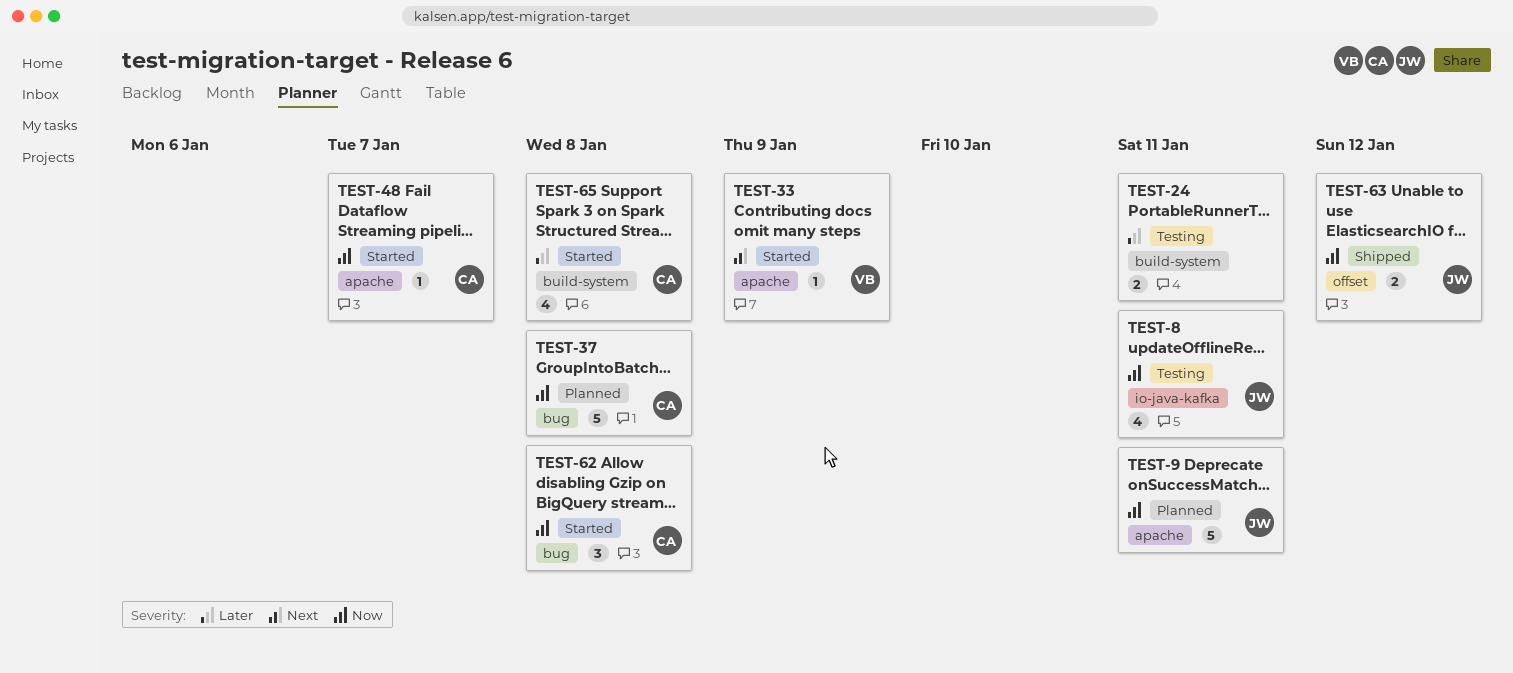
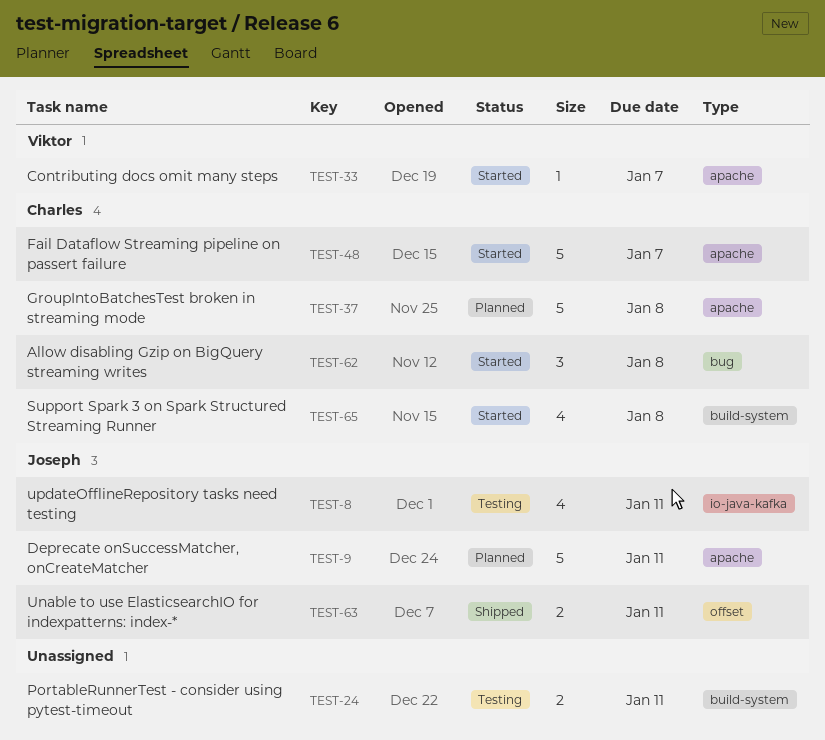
TEST-33, due: Jan 9 -> Jan 7
TEST-37, label: bug -> apache
TEST-48, estimate: 1 -> 5
TEST-63, due: Jan 12 -> Jan 11

